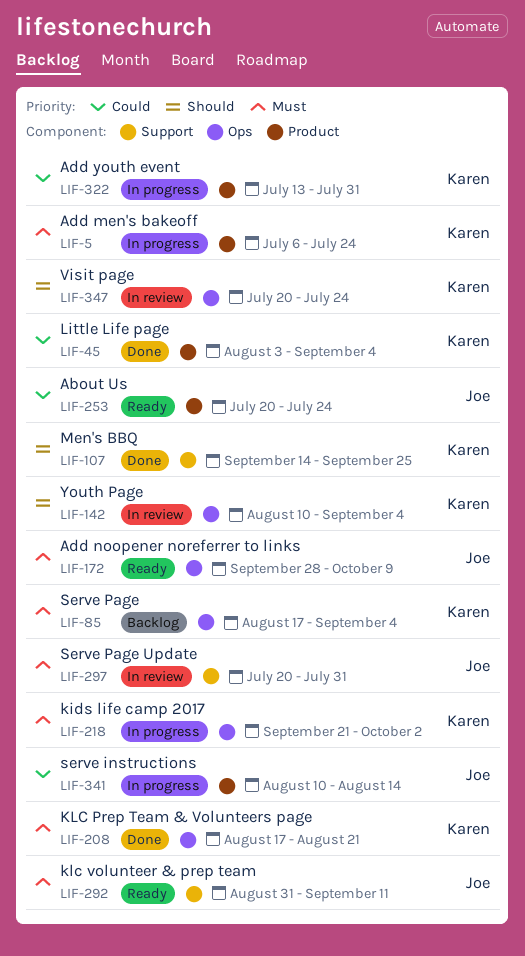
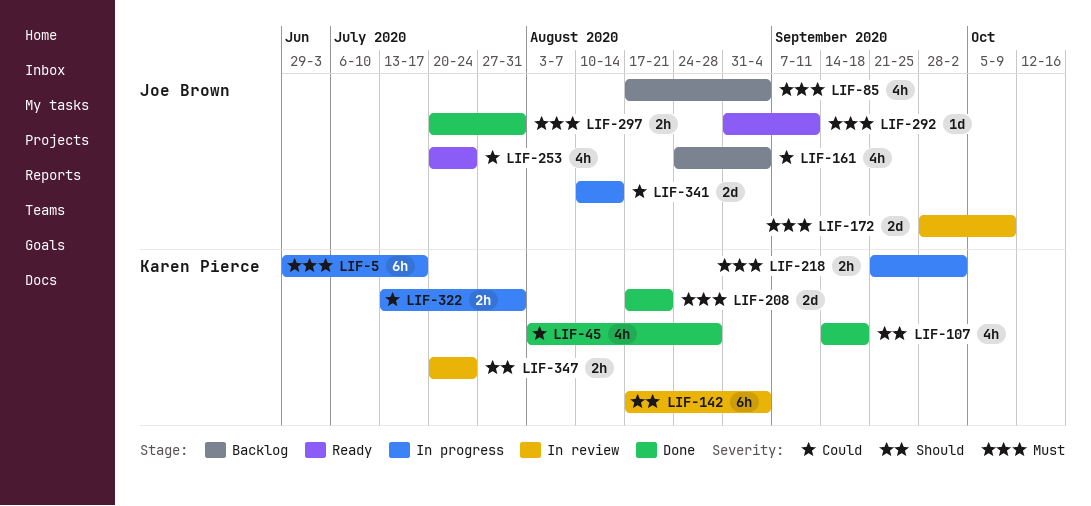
LIF-5, start: Jul 6 -> Jun 29
LIF-5, due: Jul 24 -> Jul 17
LIF-45, due: Sep 4 -> Aug 28
LIF-85, owner: Karen Pierce -> Joe Brown
LIF-107, due: Sep 25 -> Sep 18
LIF-142, start: Aug 10 -> Aug 17
LIF-161: none -> present
LIF-172, status: Ready -> In review
LIF-297, status: In review -> Done

